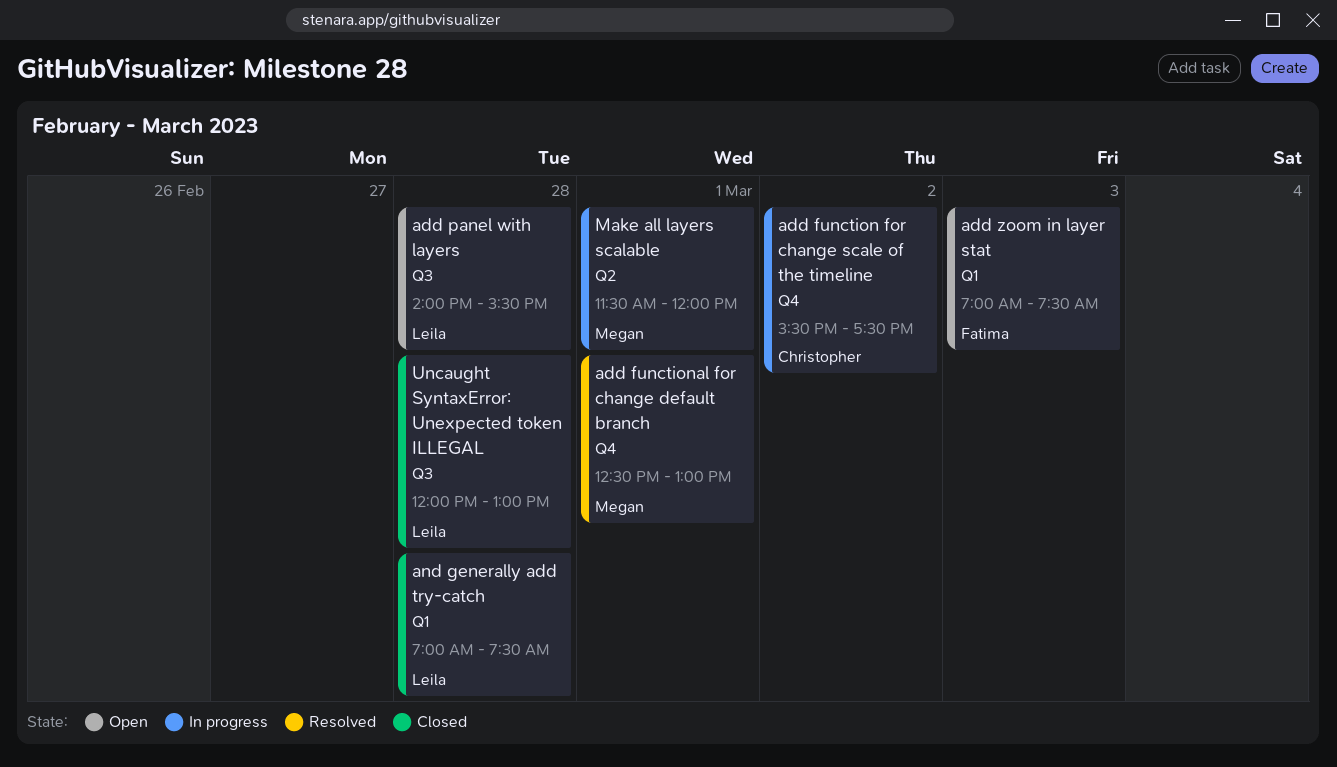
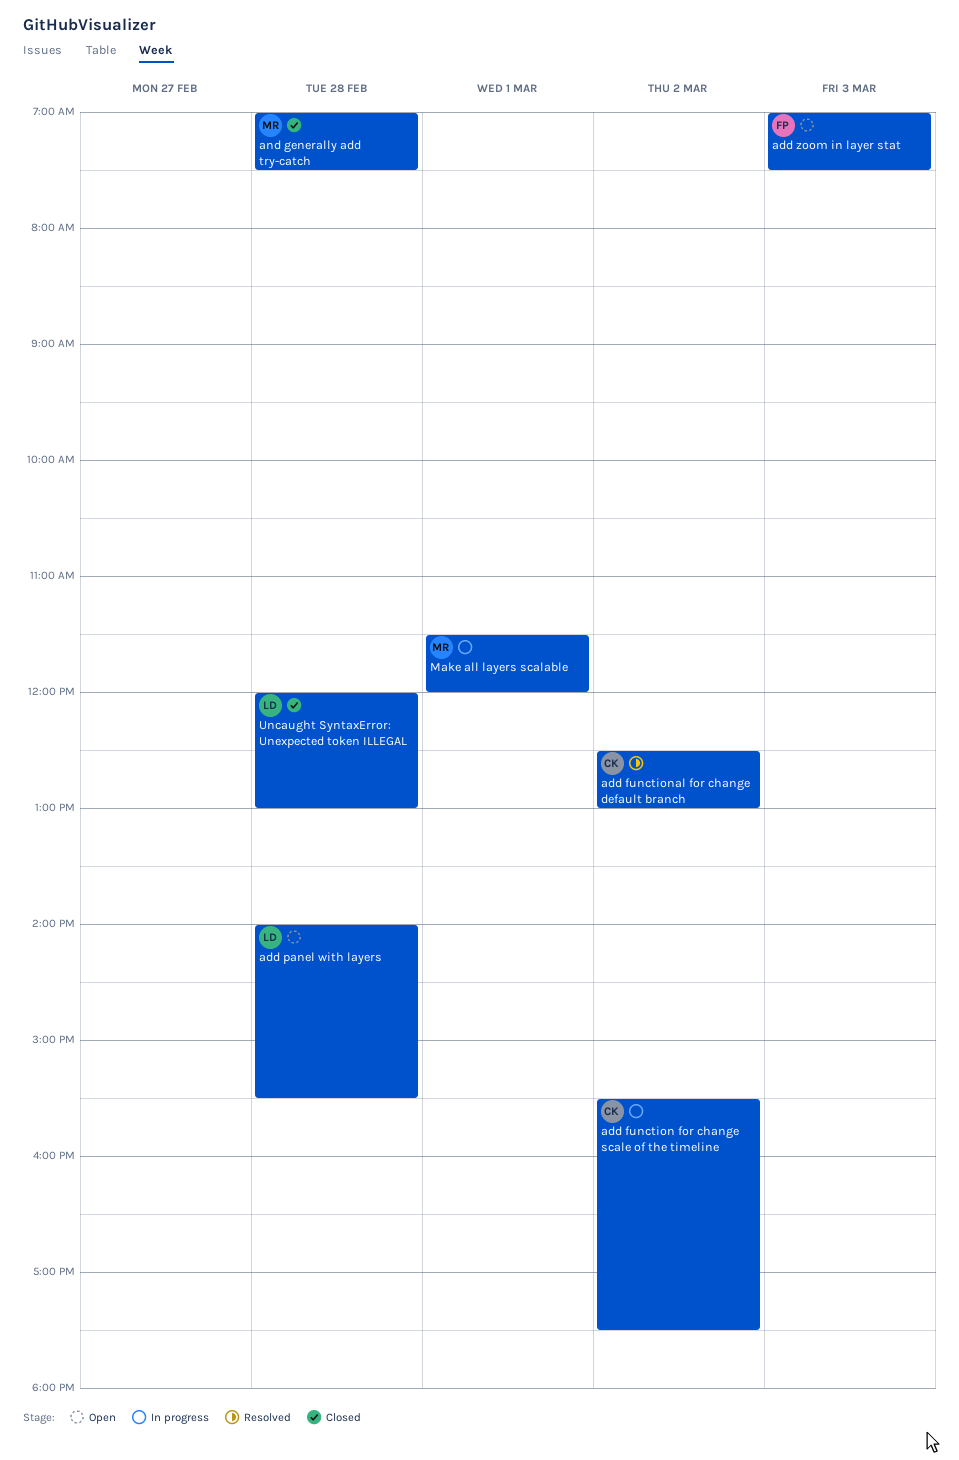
add functional for change default branch, owner: Megan -> Christopher
add functional for change default branch, day: Mar 1 -> Mar 2
and generally add try-catch, owner: Leila -> Megan

